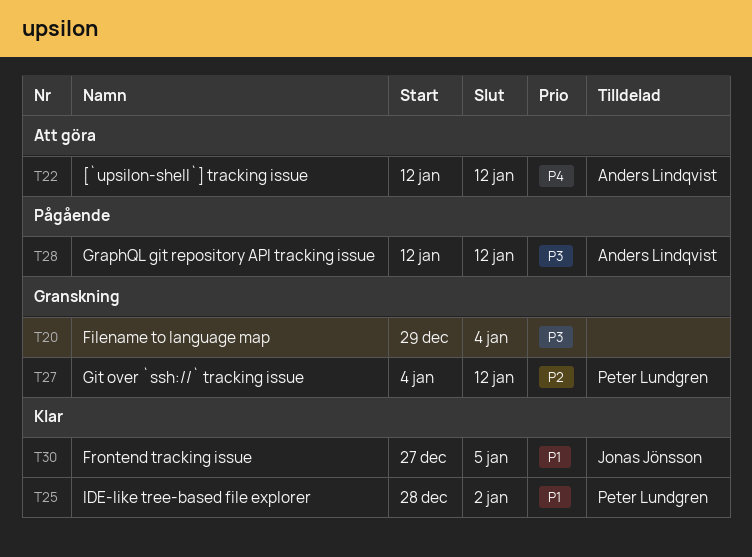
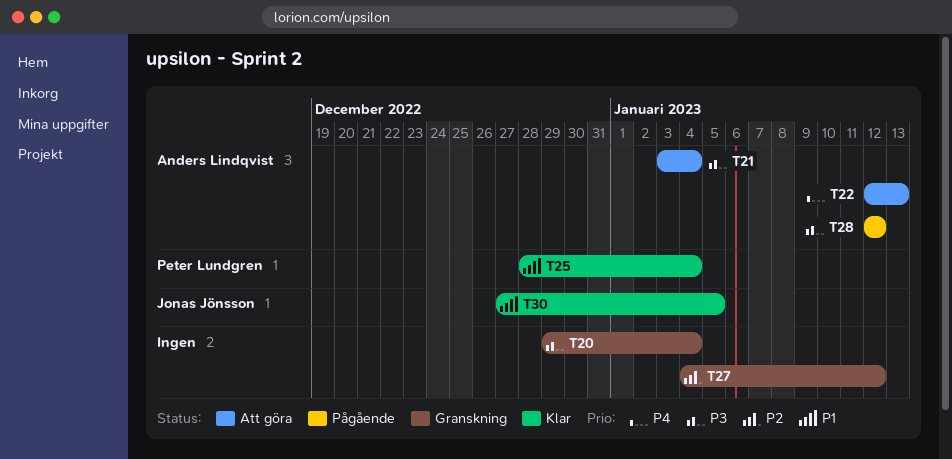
T21: none -> present
T22, due: Jan 12 -> Jan 13
T25, due: Jan 2 -> Jan 4
T27, owner: Peter Lundgren -> none

